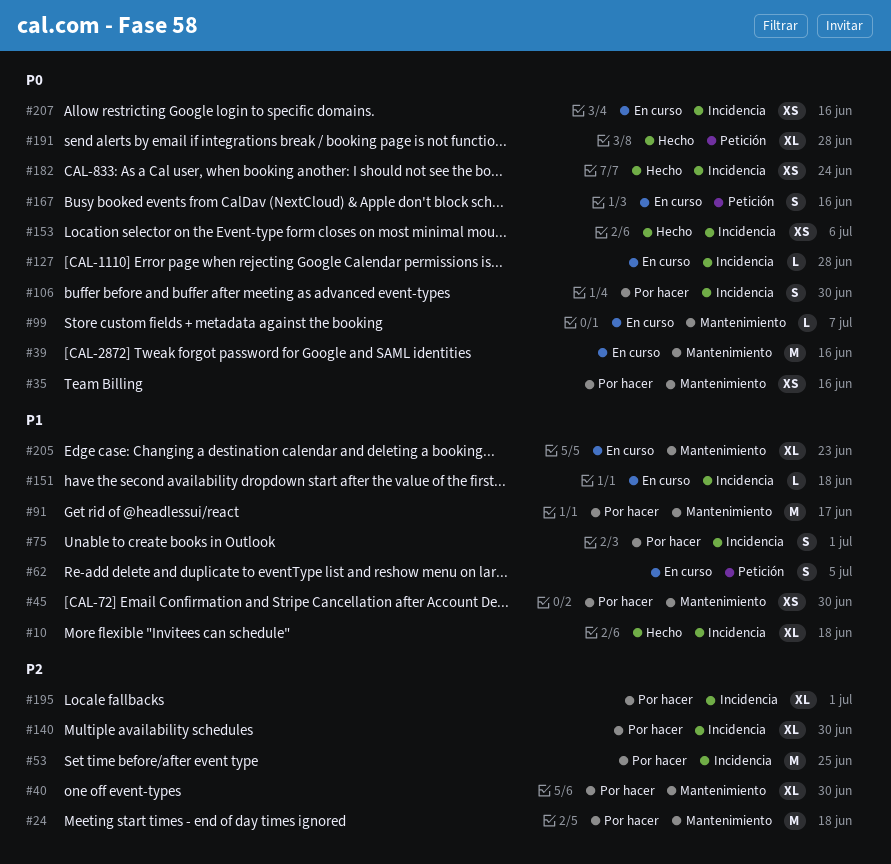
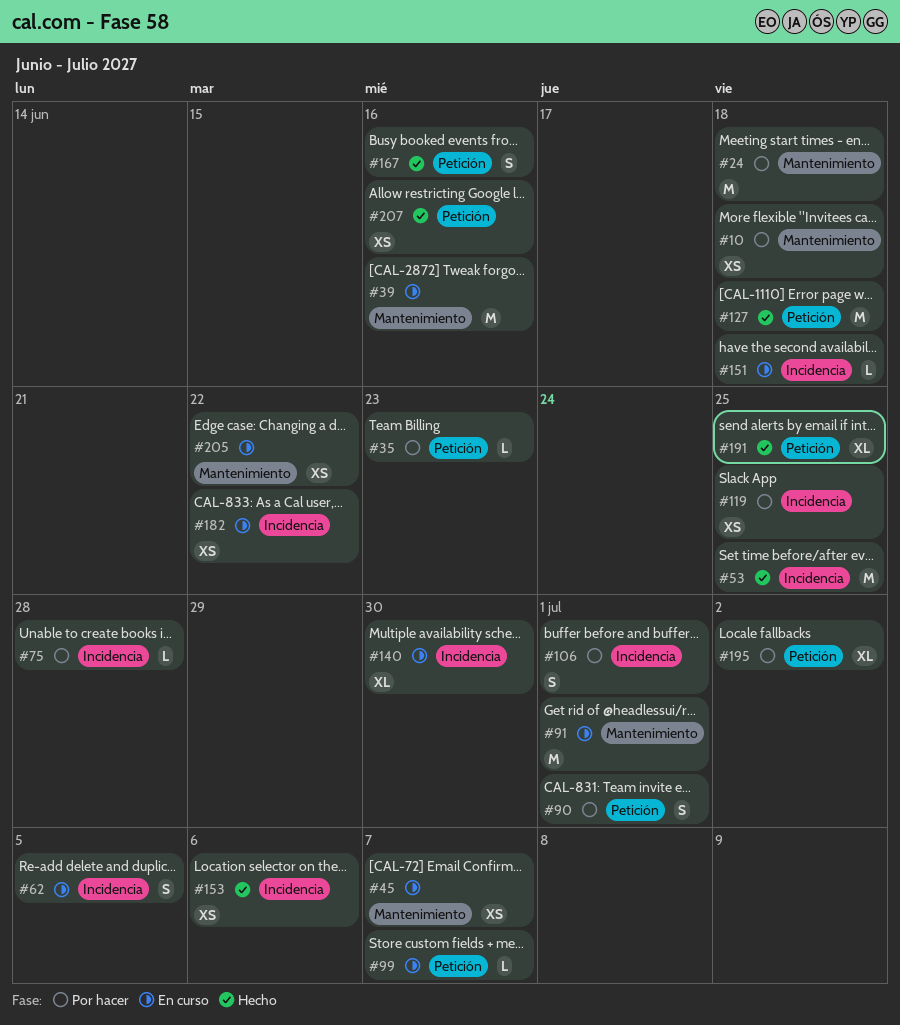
#10, status: Hecho -> Por hacer
#10, label: Incidencia -> Mantenimiento
#10, estimate: XL -> XS
#35, label: Mantenimiento -> Petición
#35, estimate: XS -> L
#35, due: Jun 16 -> Jun 23
#40: present -> none
#45, status: Por hacer -> En curso
#45, due: Jun 30 -> Jul 7
#53, status: Por hacer -> Hecho
#62, label: Petición -> Incidencia
#75, estimate: S -> L
#75, due: Jul 1 -> Jun 28
#90: none -> present
#91, status: Por hacer -> En curso
#91, due: Jun 17 -> Jul 1
#99, label: Mantenimiento -> Petición
#106, due: Jun 30 -> Jul 1
#119: none -> present
#127, status: En curso -> Hecho
#127, label: Incidencia -> Petición
#127, estimate: L -> M
#127, due: Jun 28 -> Jun 18
#140, status: Por hacer -> En curso
#167, status: En curso -> Hecho
#182, status: Hecho -> En curso
#182, due: Jun 24 -> Jun 22
#191, due: Jun 28 -> Jun 25
#195, label: Incidencia -> Petición
#195, due: Jul 1 -> Jul 2
#205, estimate: XL -> XS
#205, due: Jun 23 -> Jun 22
#207, status: En curso -> Hecho
#207, label: Incidencia -> Petición

